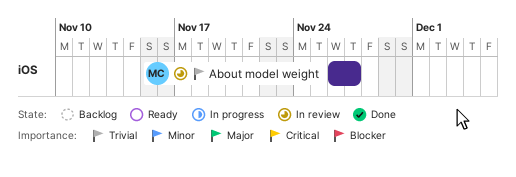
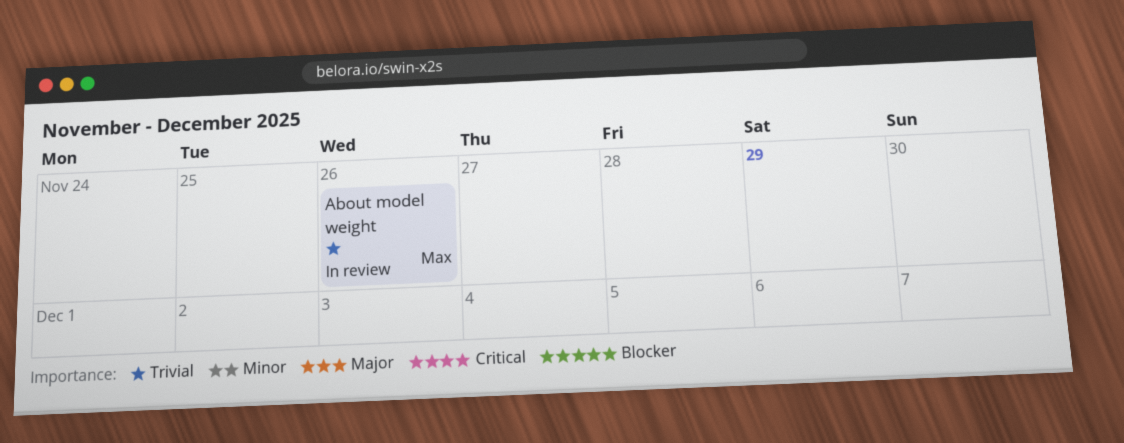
About model weight, due: Nov 27 -> Nov 26

